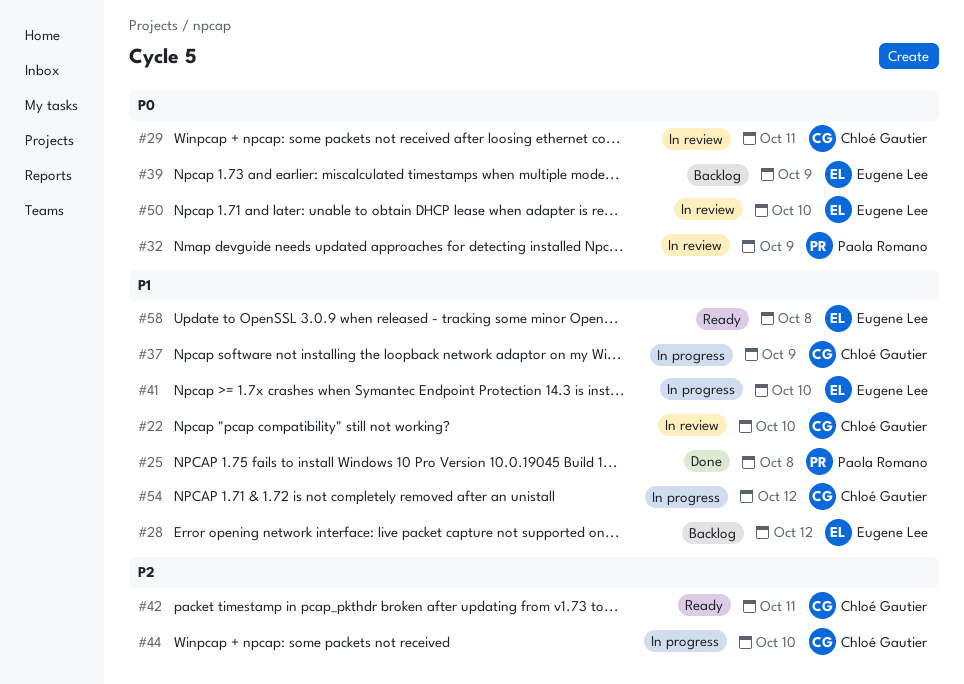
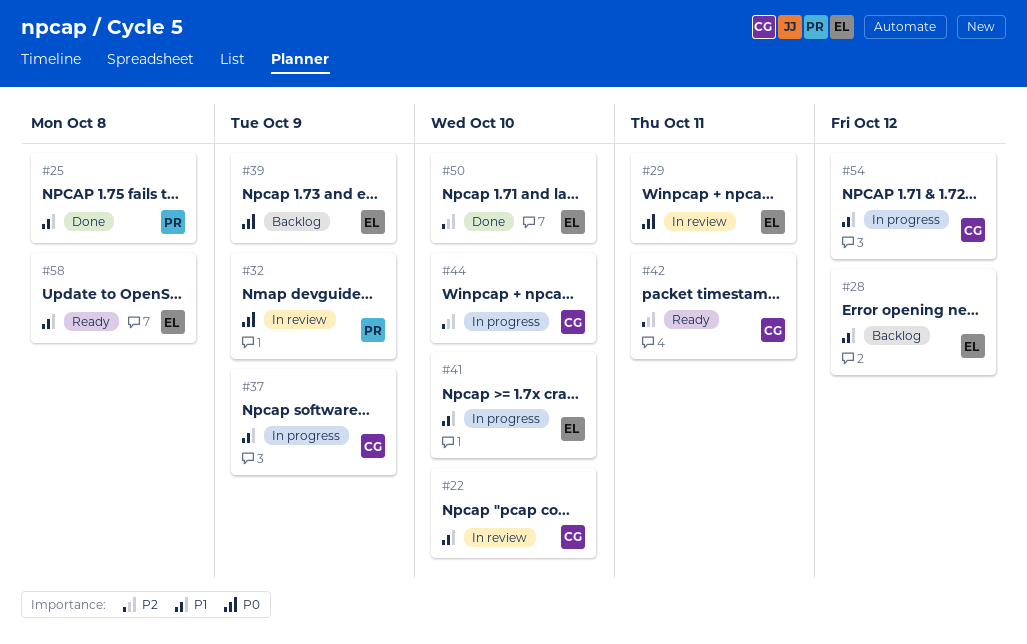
#29, owner: Chloé Gautier -> Eugene Lee
#50, status: In review -> Done
#50, priority: P0 -> P2

